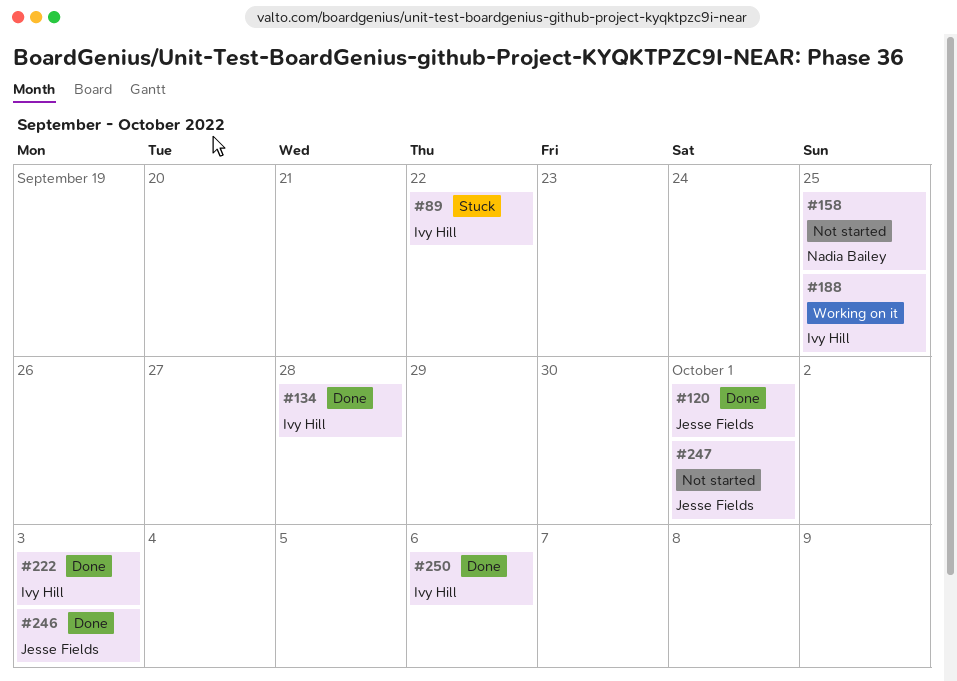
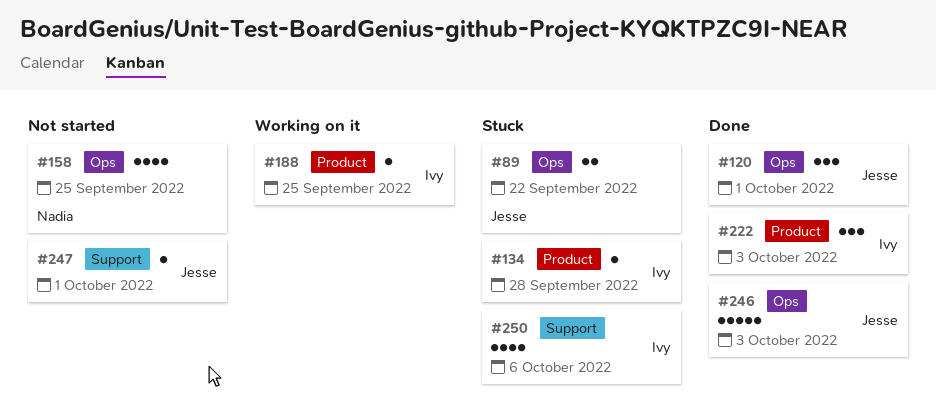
#89, owner: Ivy Hill -> Jesse Fields
#134, status: Done -> Stuck
#250, status: Done -> Stuck

